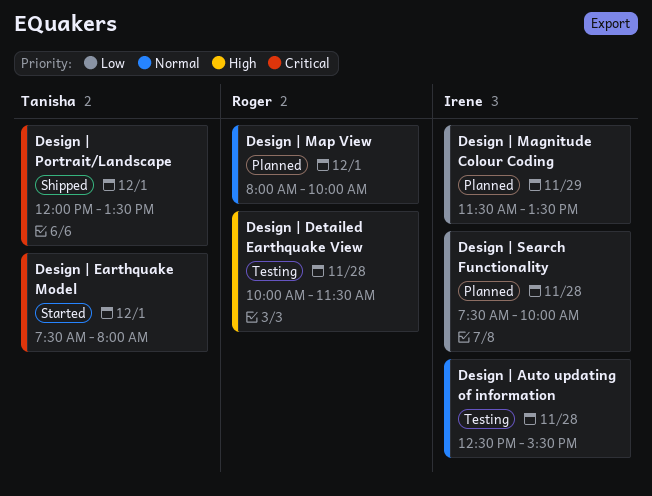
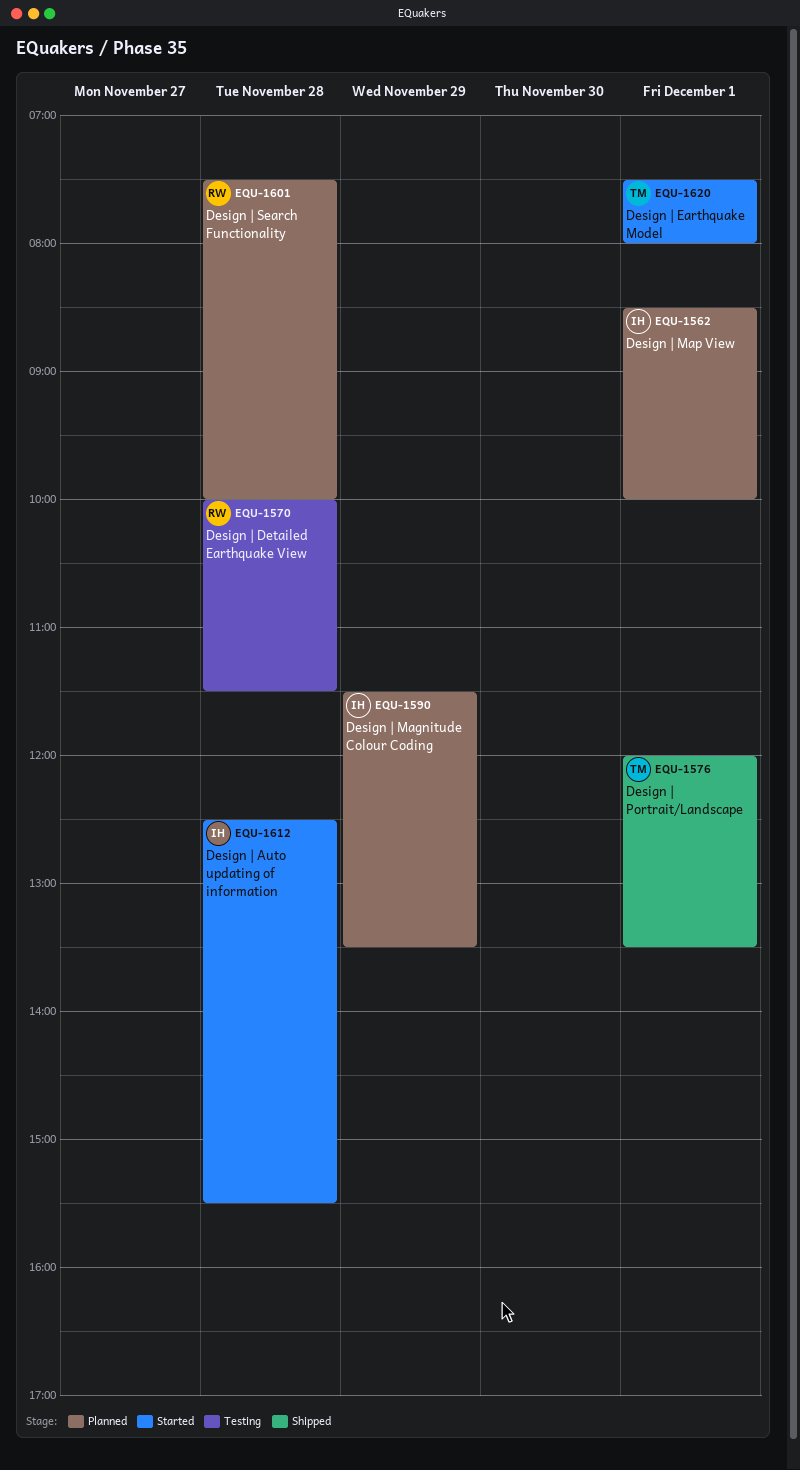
Design | Auto updating of information, status: Testing -> Started
Design | Map View, owner: Roger -> Irene
Design | Map View, begins: 08:00 -> 08:30
Design | Search Functionality, owner: Irene -> Roger

